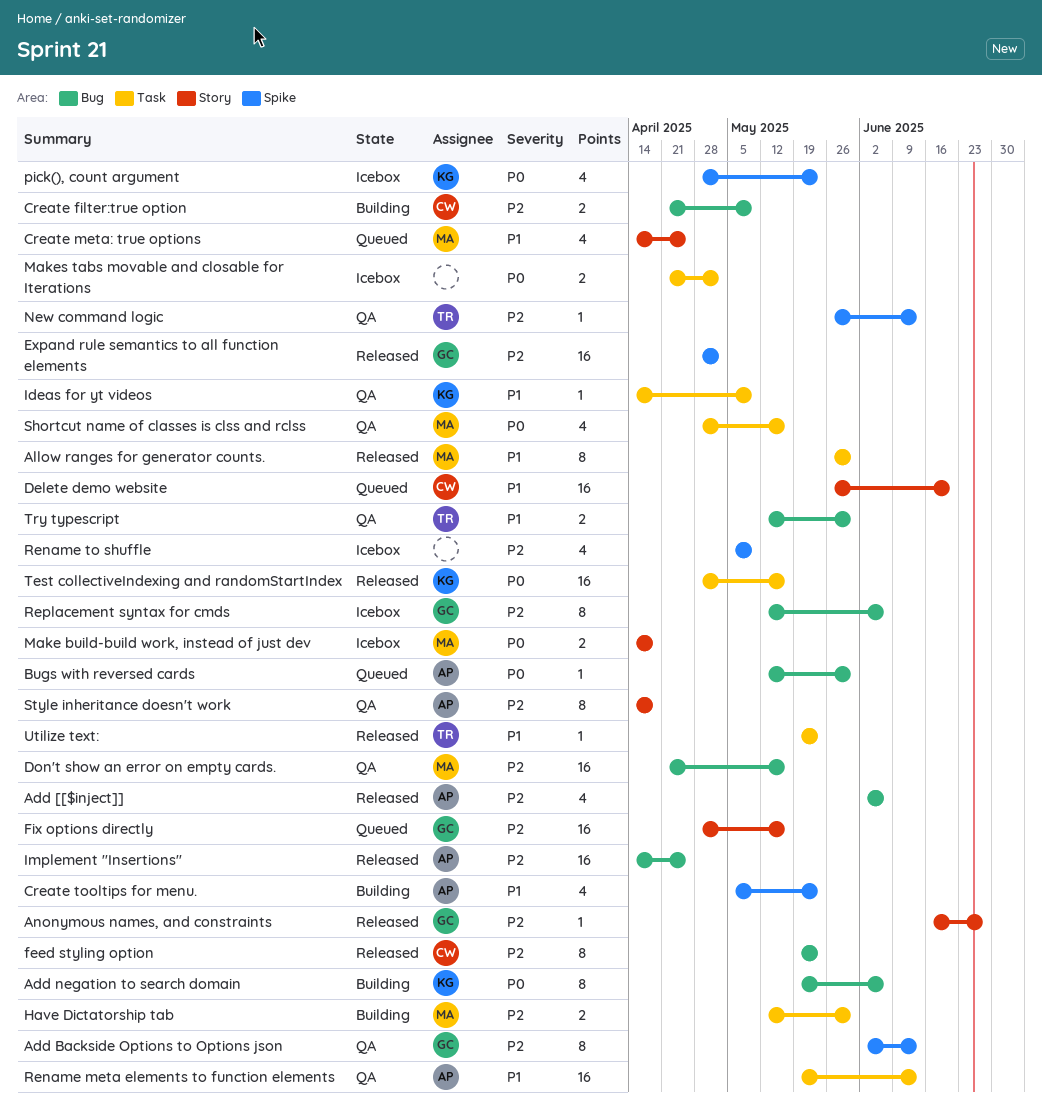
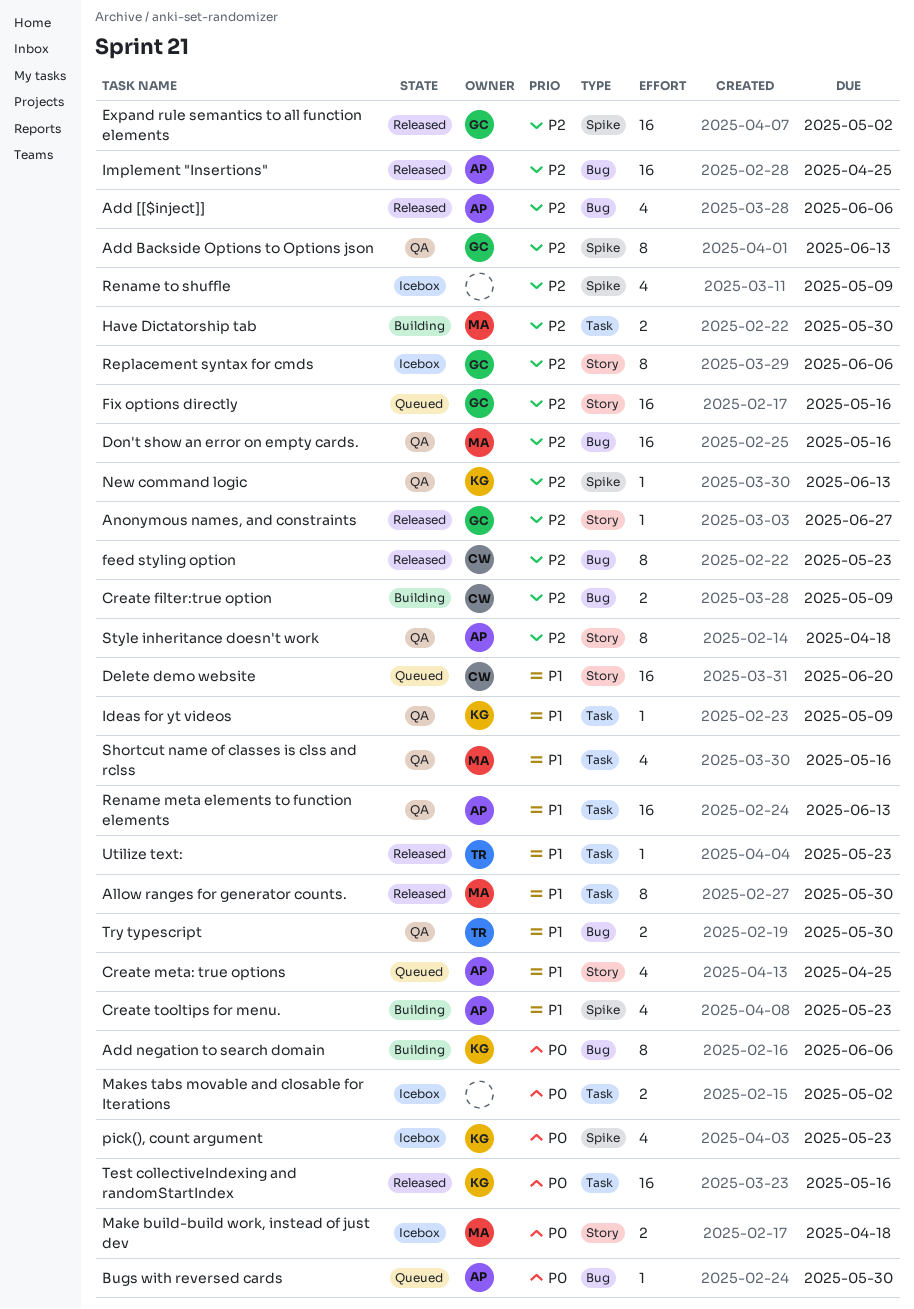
Create meta: true options, owner: MA -> AP
New command logic, owner: TR -> KG
Replacement syntax for cmds, label: Bug -> Story
Shortcut name of classes is clss and rclss, priority: P0 -> P1

